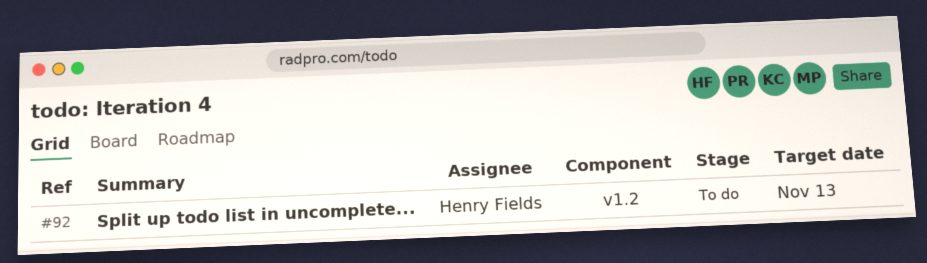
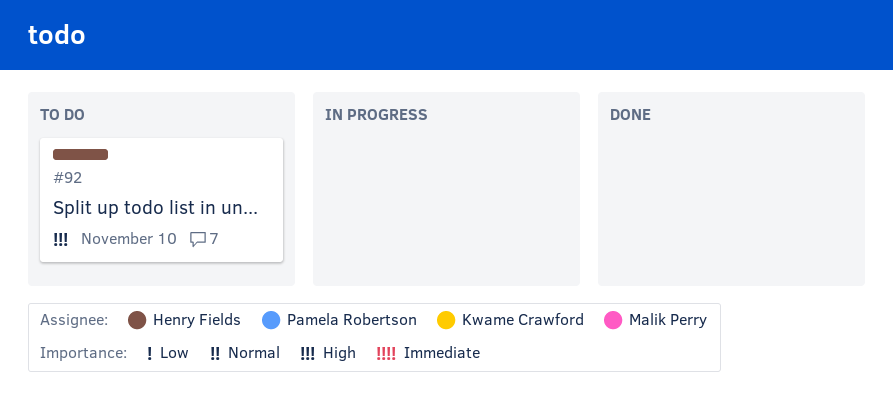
#92, due: Nov 13 -> Nov 10

